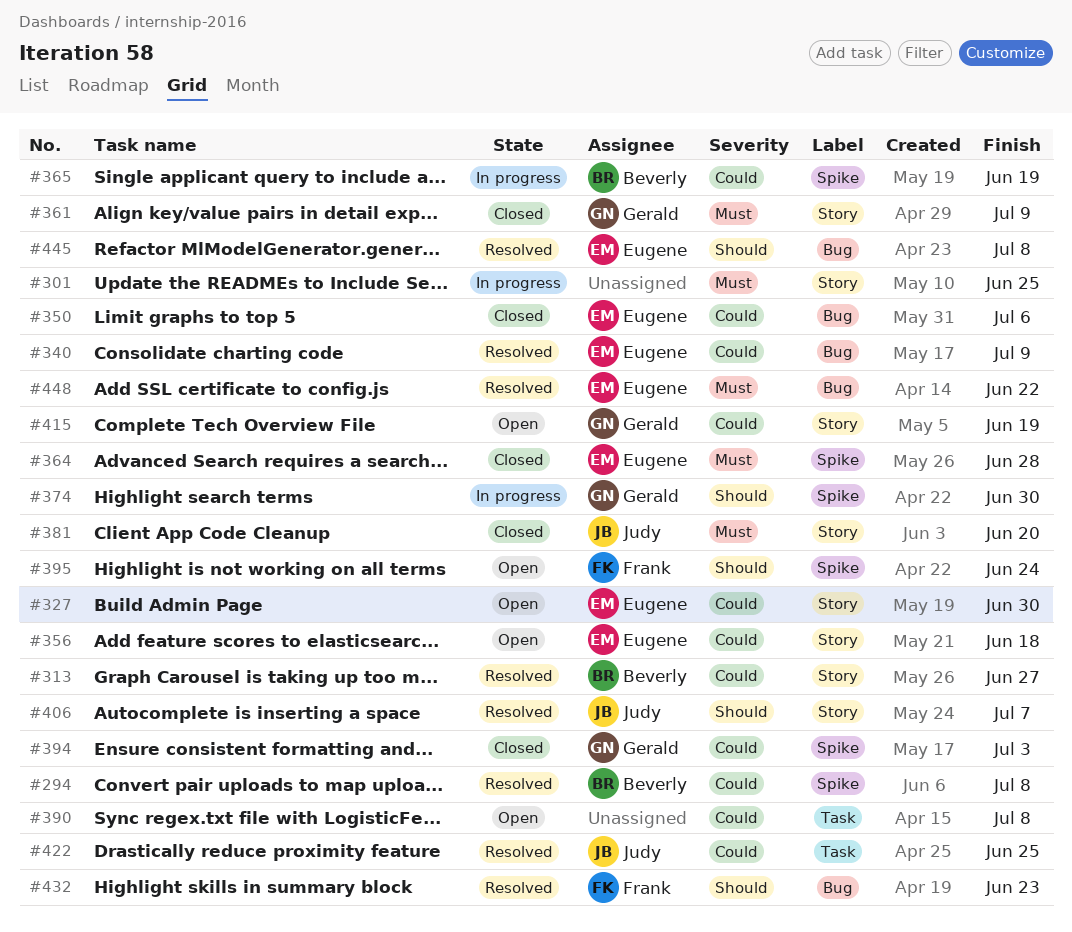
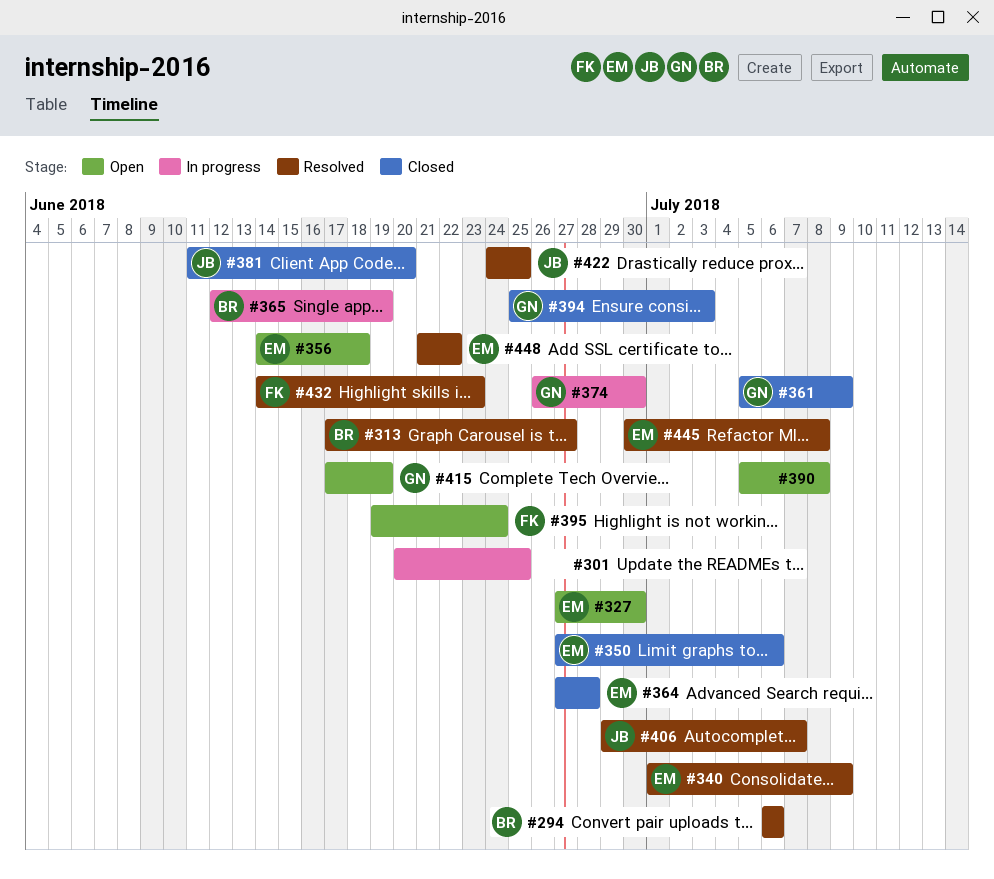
#294, due: Jul 8 -> Jul 6

